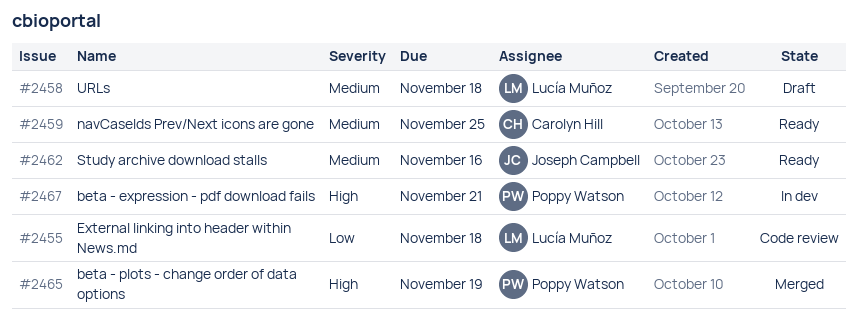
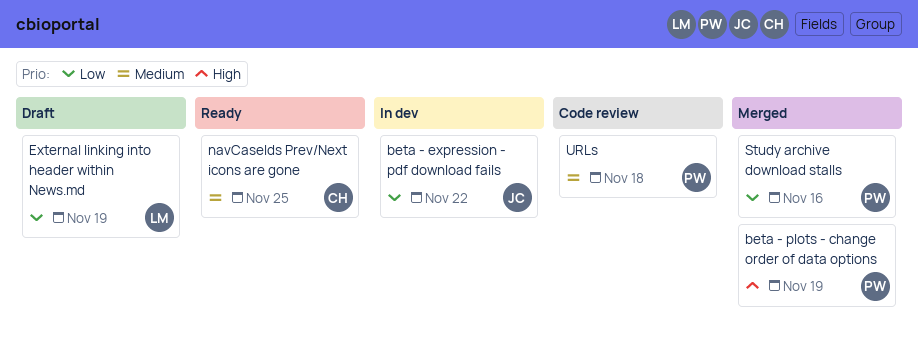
beta - expression - pdf download fails, owner: Poppy Watson -> Joseph Campbell
beta - expression - pdf download fails, priority: High -> Low
beta - expression - pdf download fails, due: Nov 21 -> Nov 22
External linking into header within News.md, status: Code review -> Draft
External linking into header within News.md, due: Nov 18 -> Nov 19
Study archive download stalls, status: Ready -> Merged
Study archive download stalls, owner: Joseph Campbell -> Poppy Watson
Study archive download stalls, priority: Medium -> Low
URLs, status: Draft -> Code review
URLs, owner: Lucía Muñoz -> Poppy Watson

